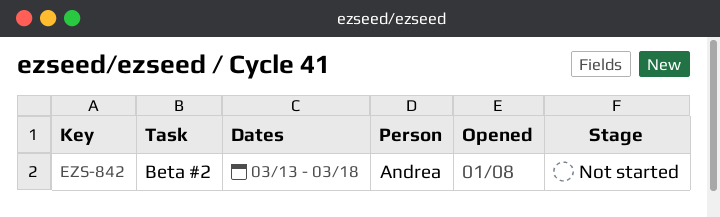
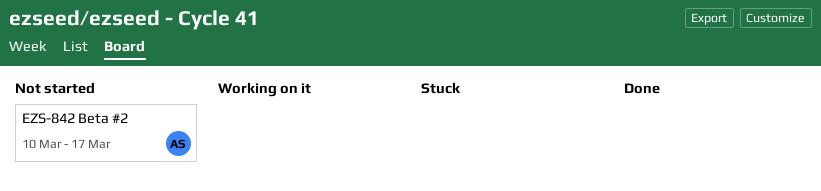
EZS-842, start: Mar 13 -> Mar 10
EZS-842, due: Mar 18 -> Mar 17

